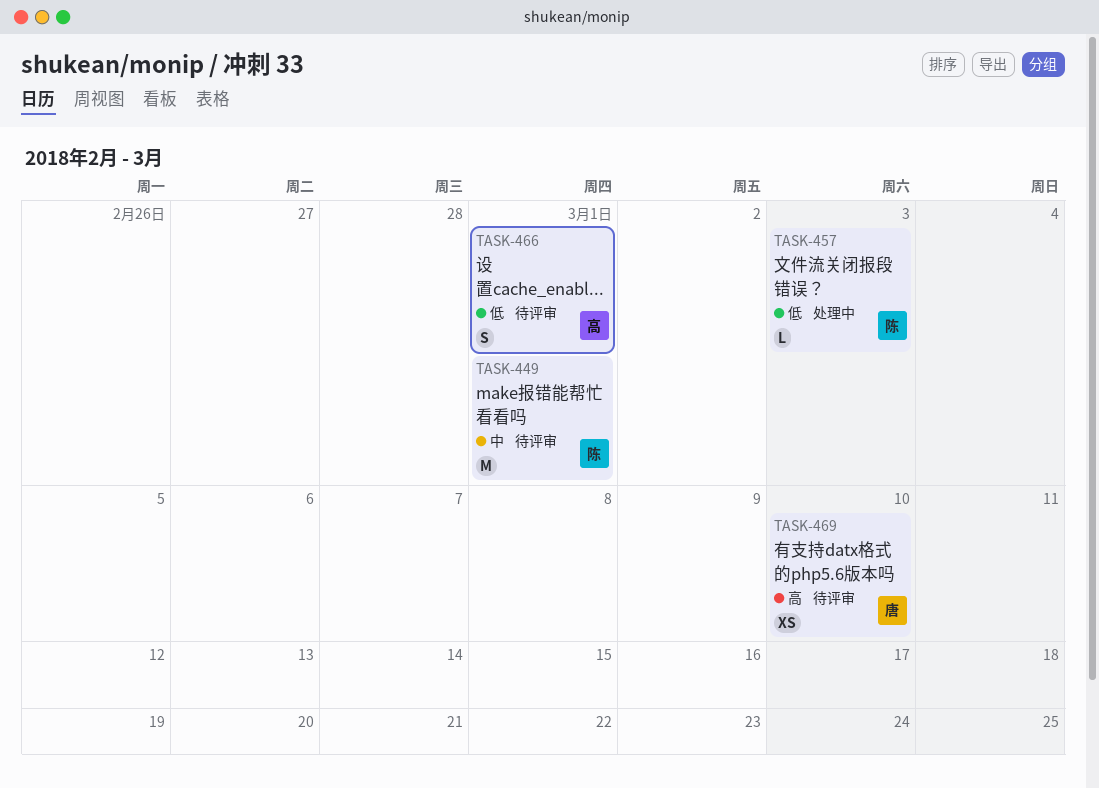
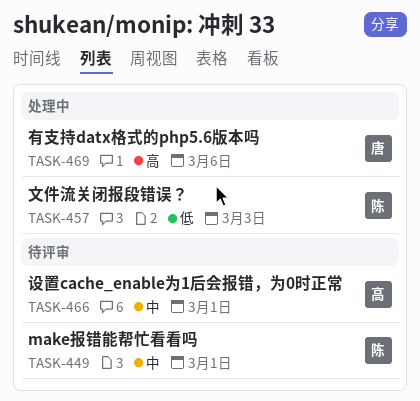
TASK-466, priority: 低 -> 中
TASK-469, status: 待评审 -> 处理中
TASK-469, due: Mar 10 -> Mar 6

